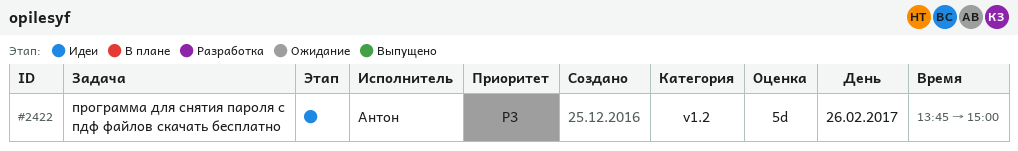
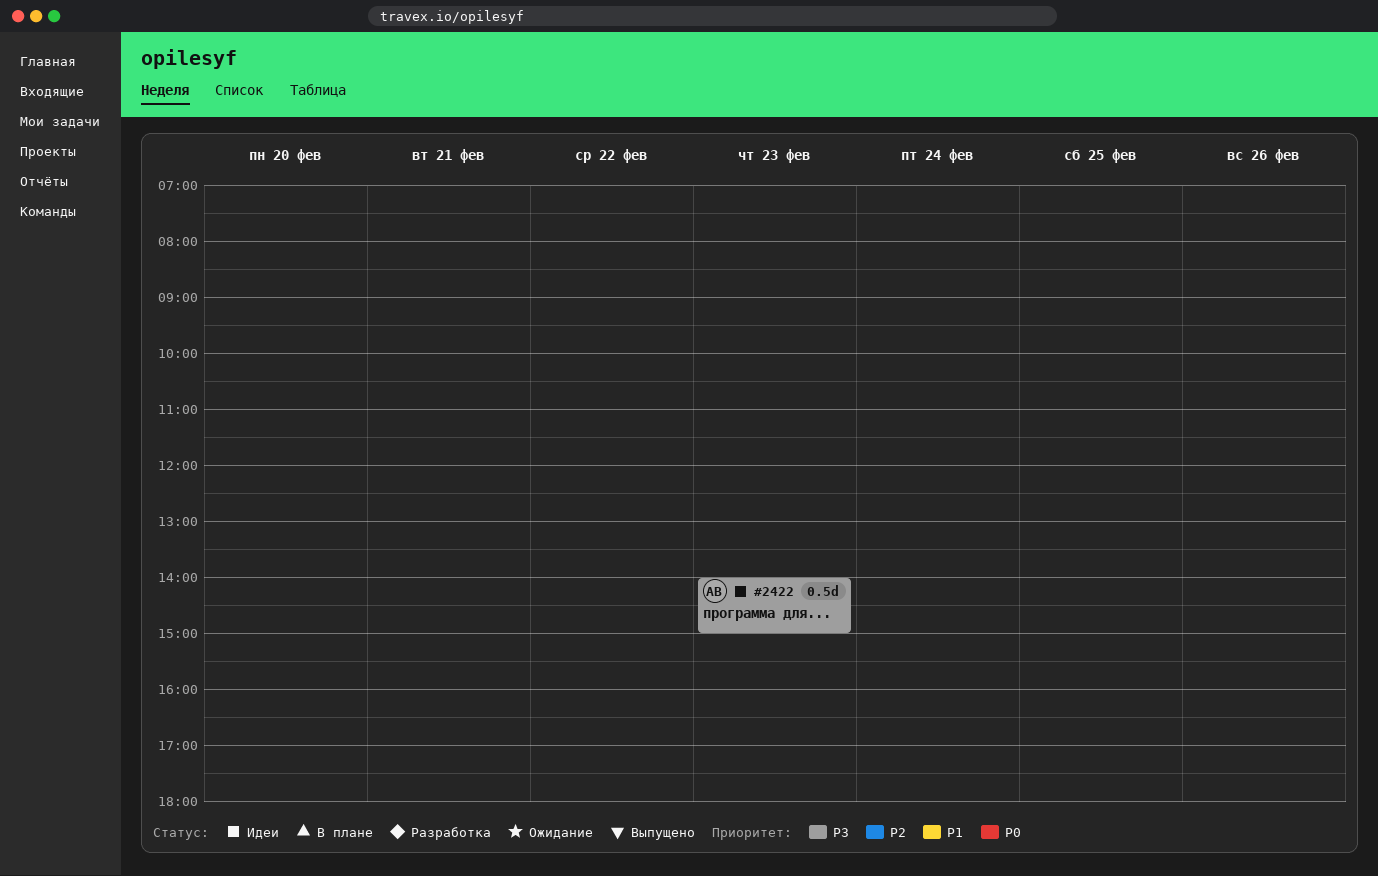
#2422, estimate: 5d -> 0.5d
#2422, day: Feb 26 -> Feb 23
#2422, begins: 13:45 -> 14:00

